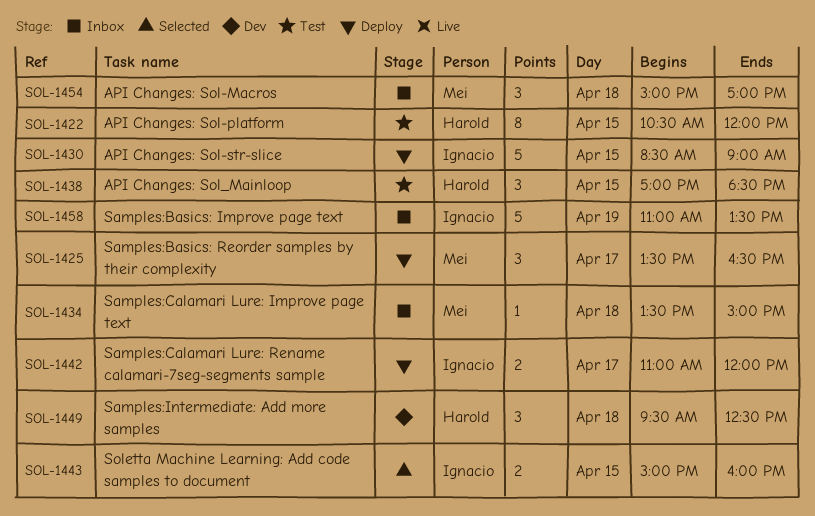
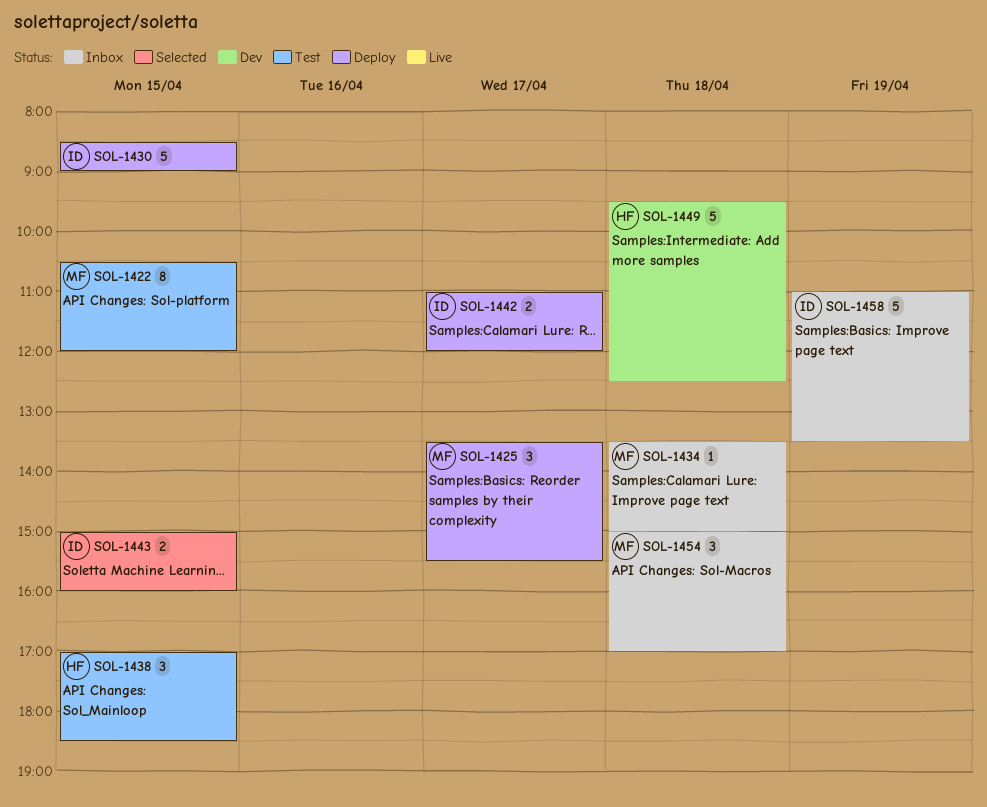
SOL-1422, owner: Harold -> Mei
SOL-1425, ends: 16:30 -> 15:30
SOL-1449, estimate: 3 -> 5

